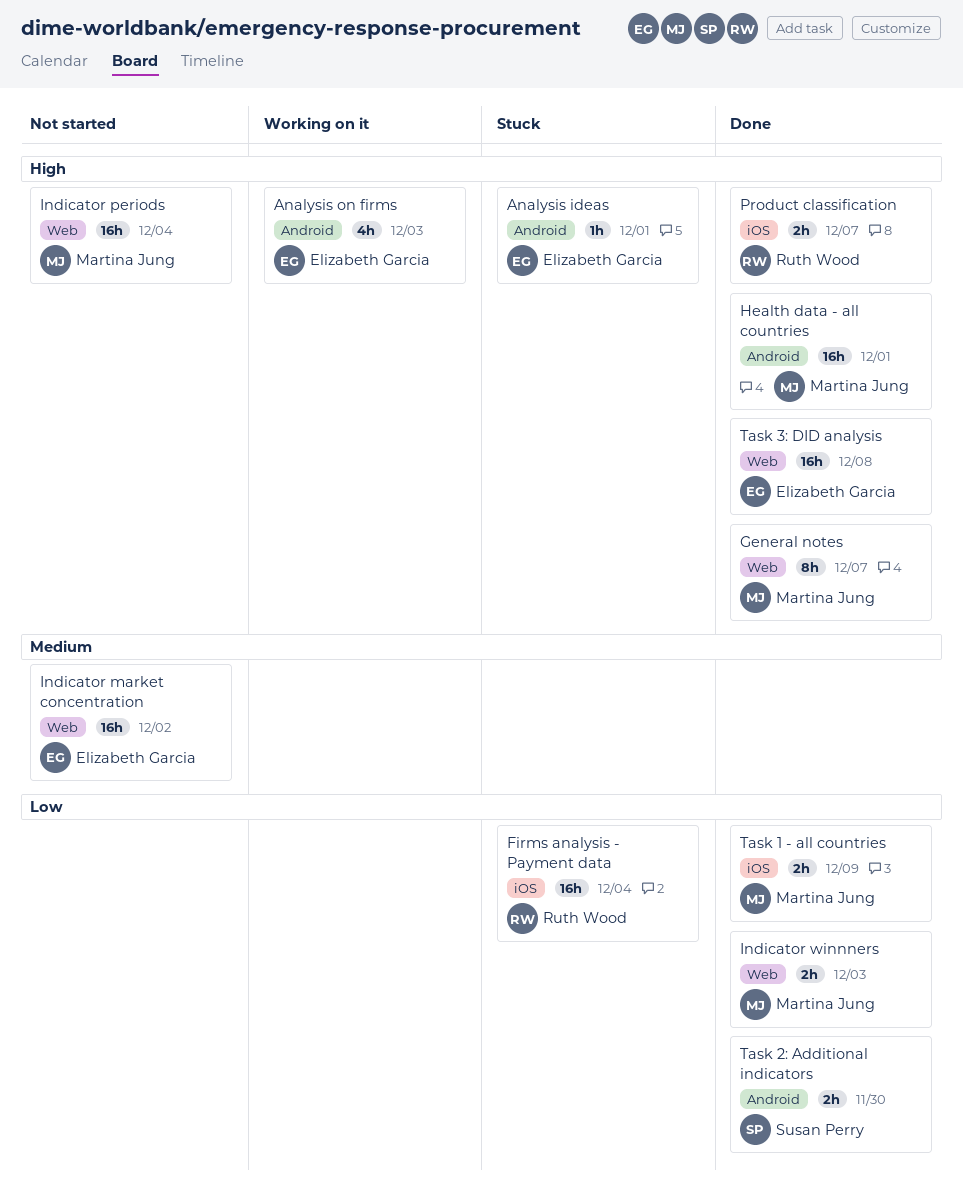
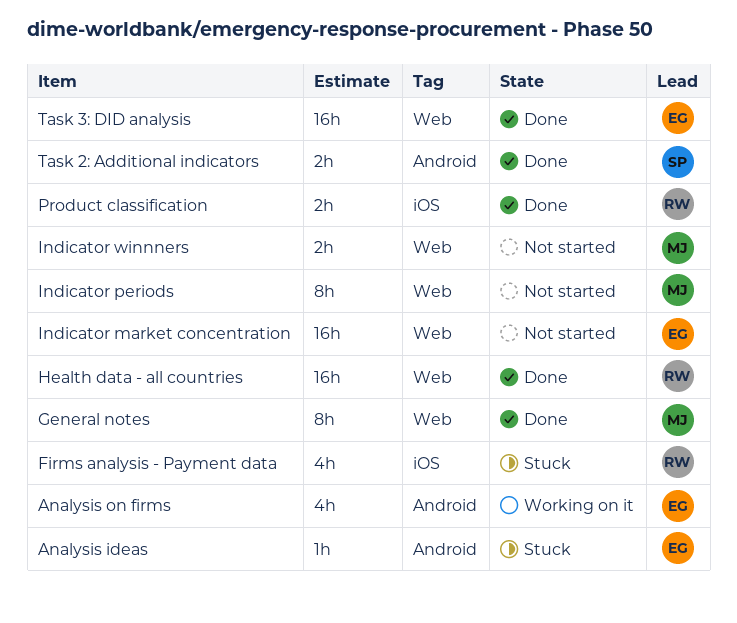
Firms analysis - Payment data, estimate: 16h -> 4h
Health data - all countries, owner: Martina Jung -> Ruth Wood
Health data - all countries, label: Android -> Web
Indicator periods, estimate: 16h -> 8h
Indicator winnners, status: Done -> Not started
Task 1 - all countries: present -> none

